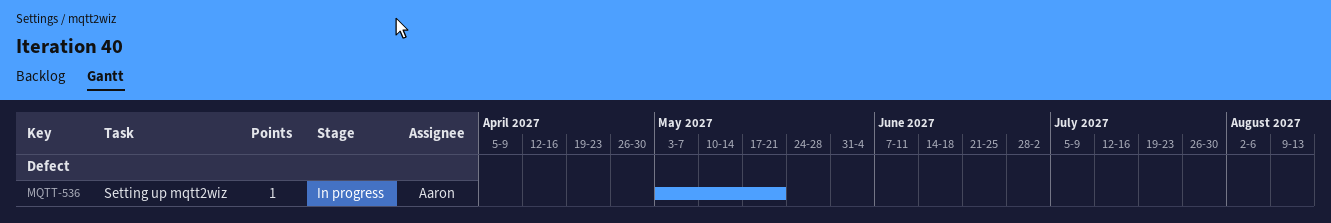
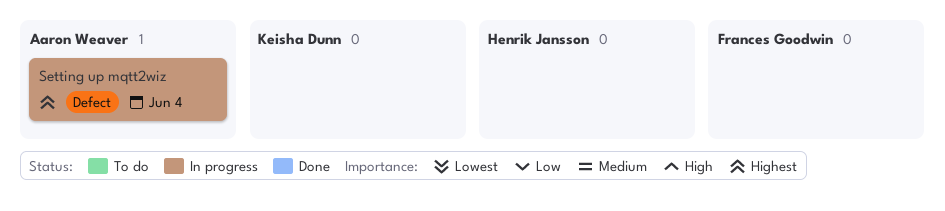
Setting up mqtt2wiz, due: May 21 -> Jun 4

